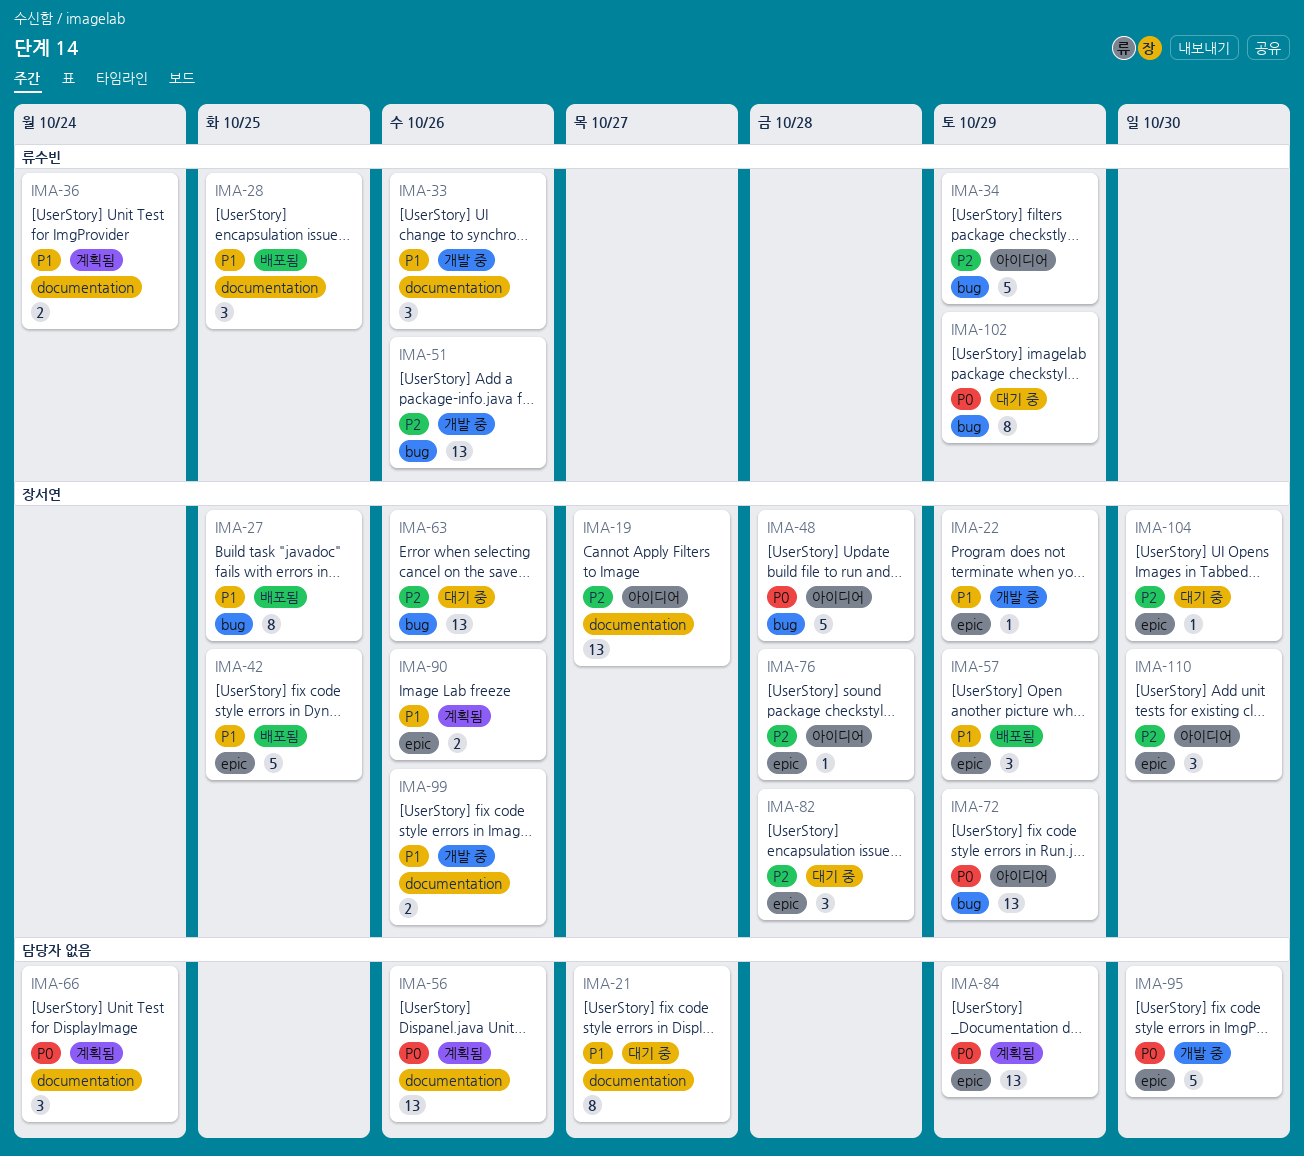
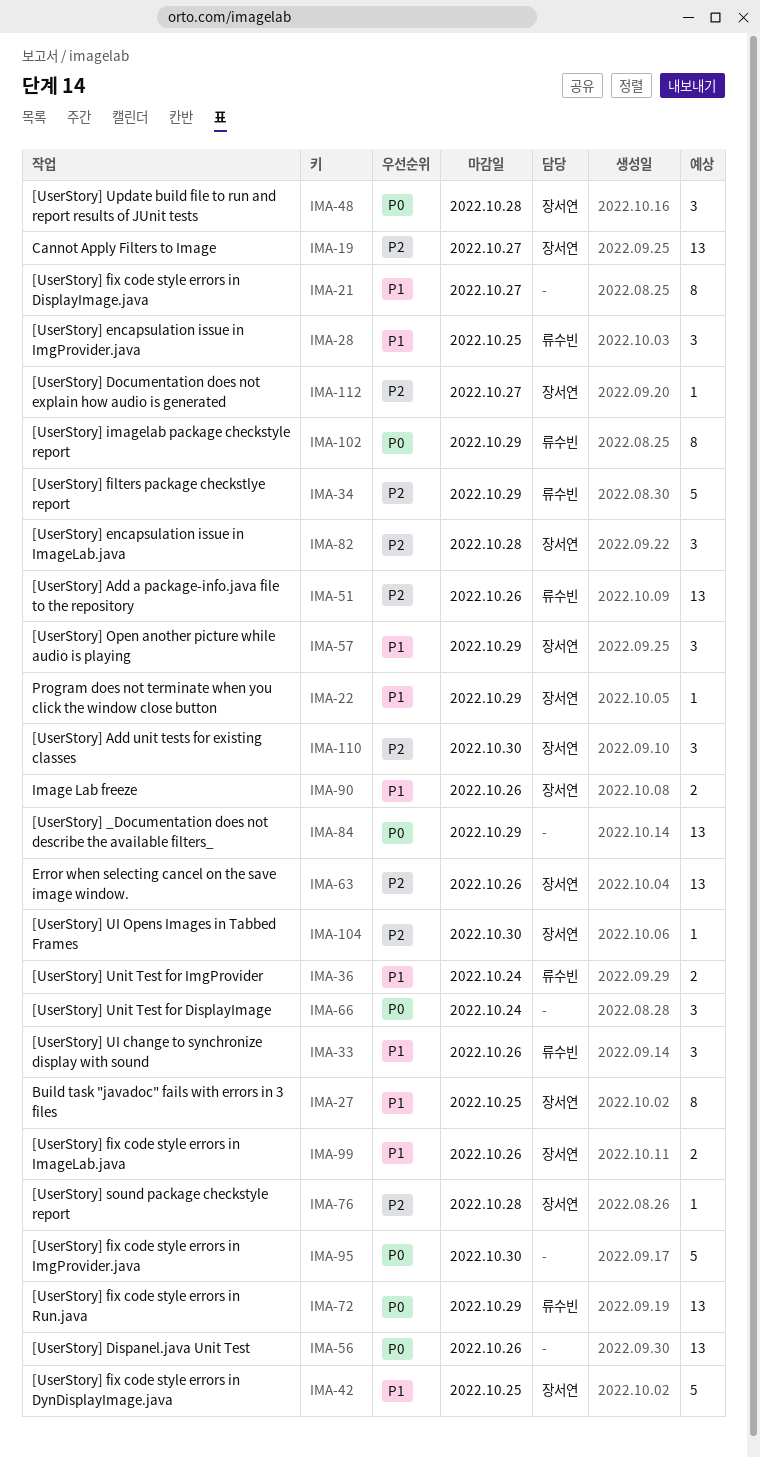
IMA-48, estimate: 5 -> 3
IMA-72, owner: 장서연 -> 류수빈
IMA-112: none -> present

